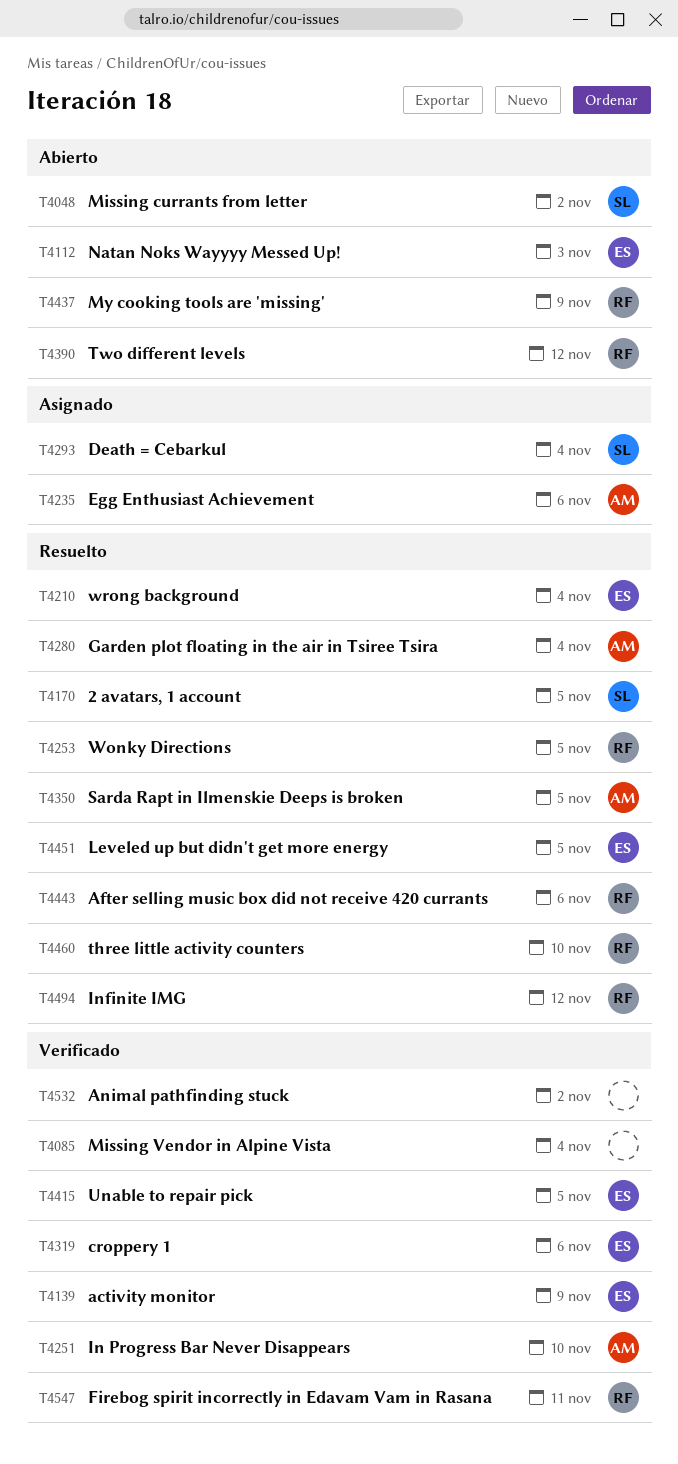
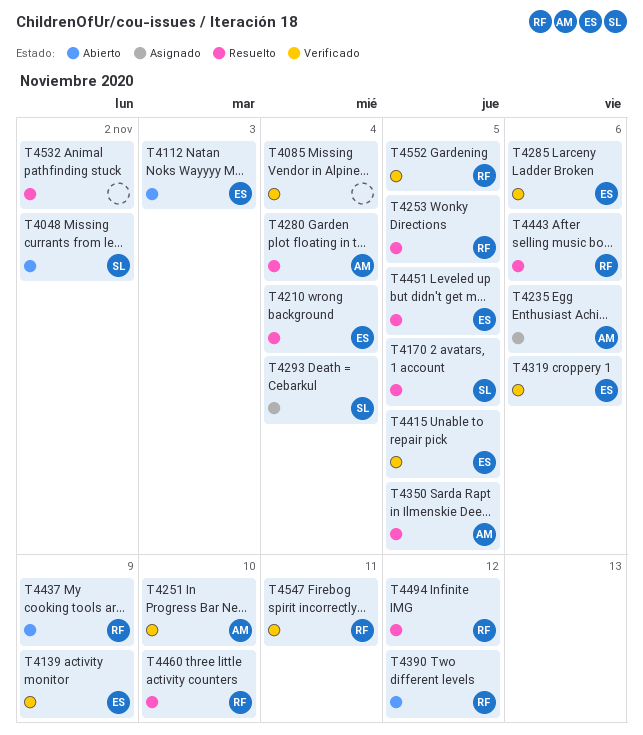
T4285: none -> present
T4532, status: Verificado -> Resuelto
T4552: none -> present

